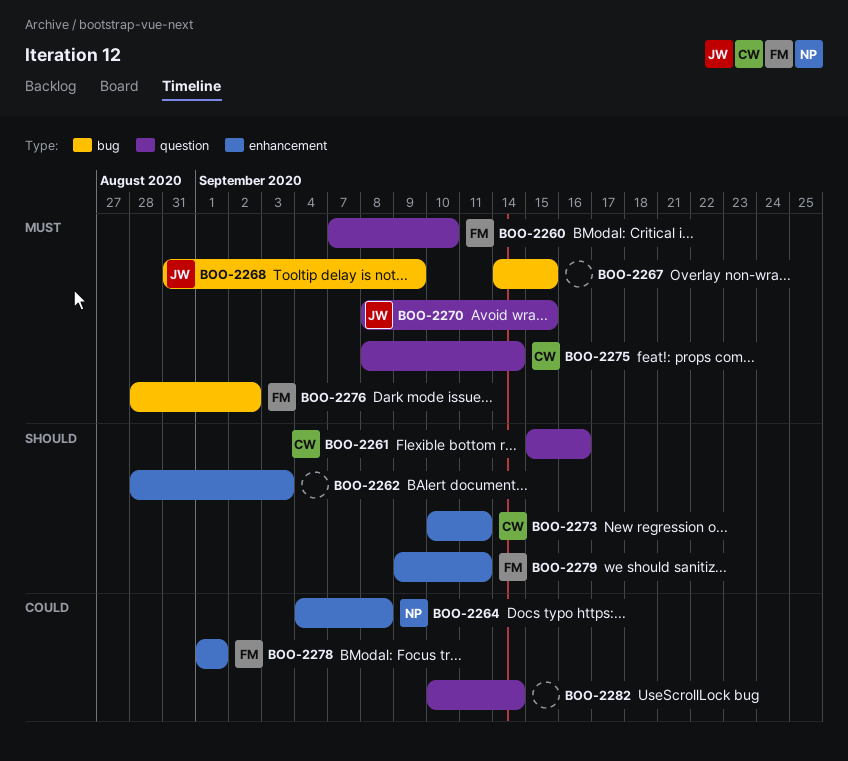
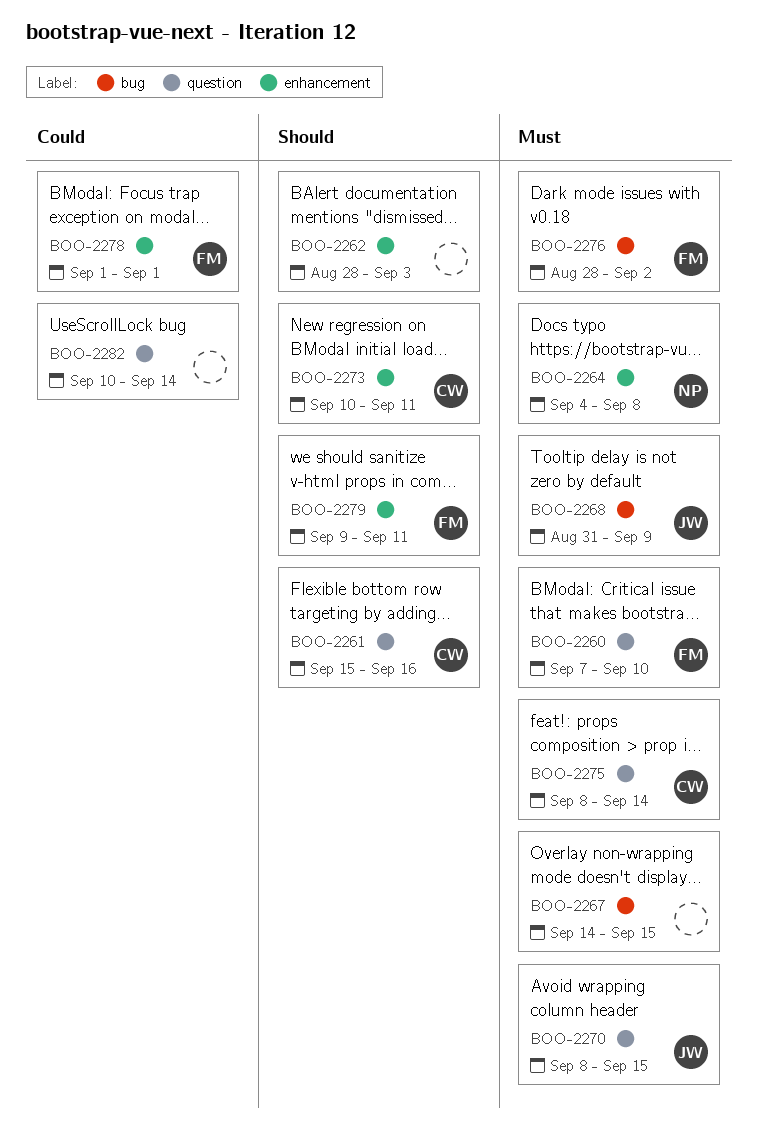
BOO-2264, priority: Could -> Must

